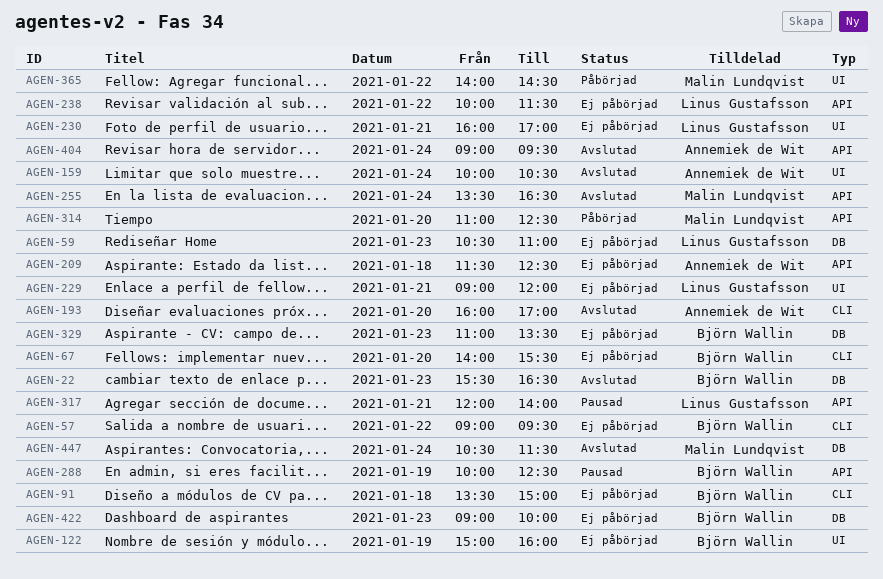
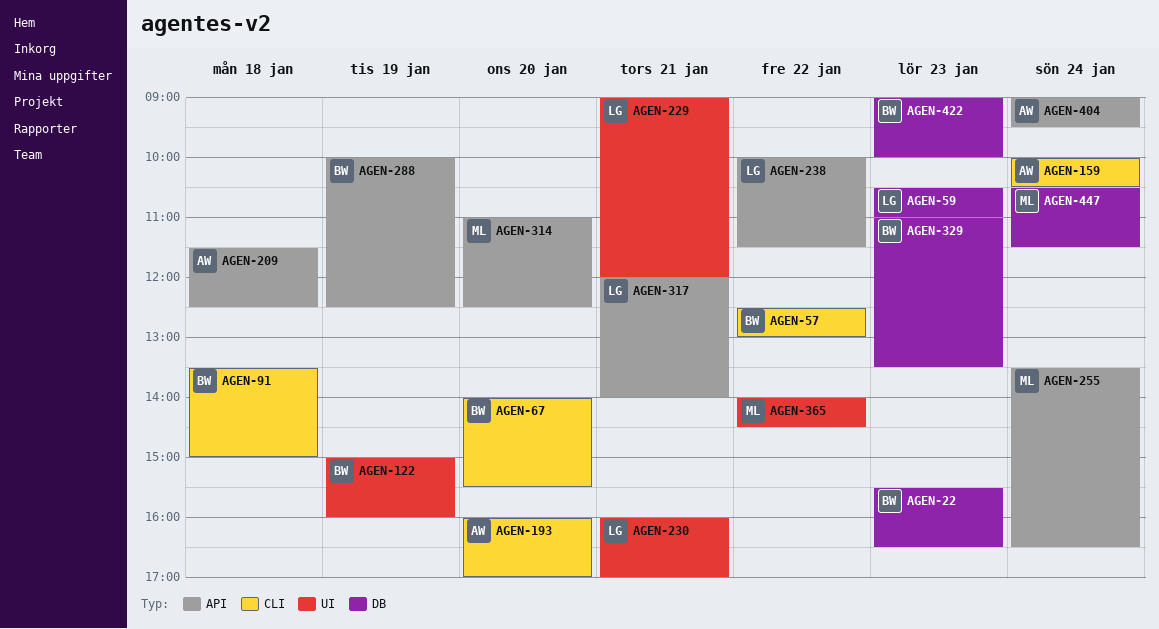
AGEN-57, begins: 09:00 -> 12:30
AGEN-57, ends: 09:30 -> 13:00
AGEN-159, label: UI -> CLI

